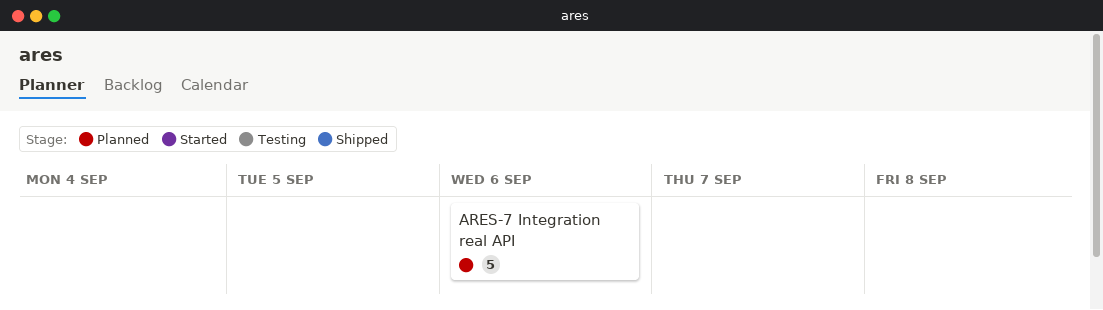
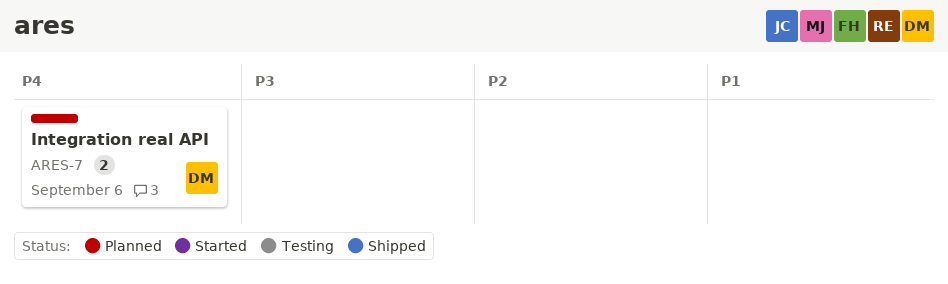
ARES-7, estimate: 5 -> 2

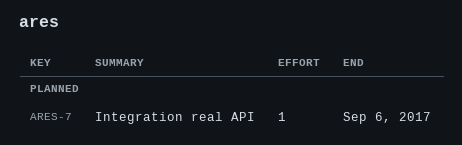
ARES-7, estimate: 2 -> 1

